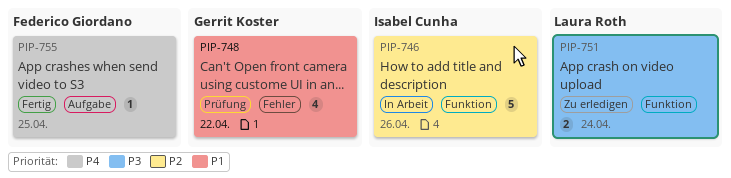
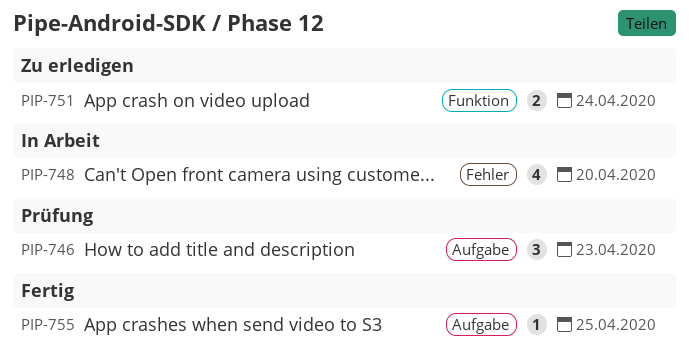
PIP-746, status: In Arbeit -> Prüfung
PIP-746, label: Funktion -> Aufgabe
PIP-746, estimate: 5 -> 3
PIP-746, due: Apr 26 -> Apr 23
PIP-748, status: Prüfung -> In Arbeit
PIP-748, due: Apr 22 -> Apr 20

